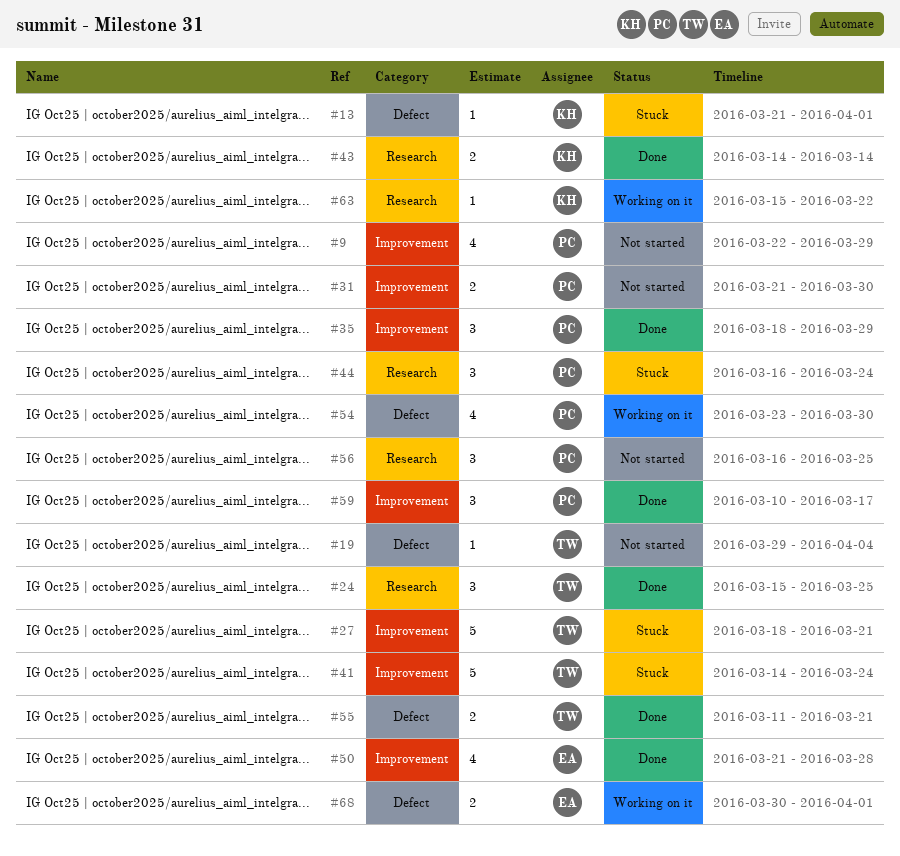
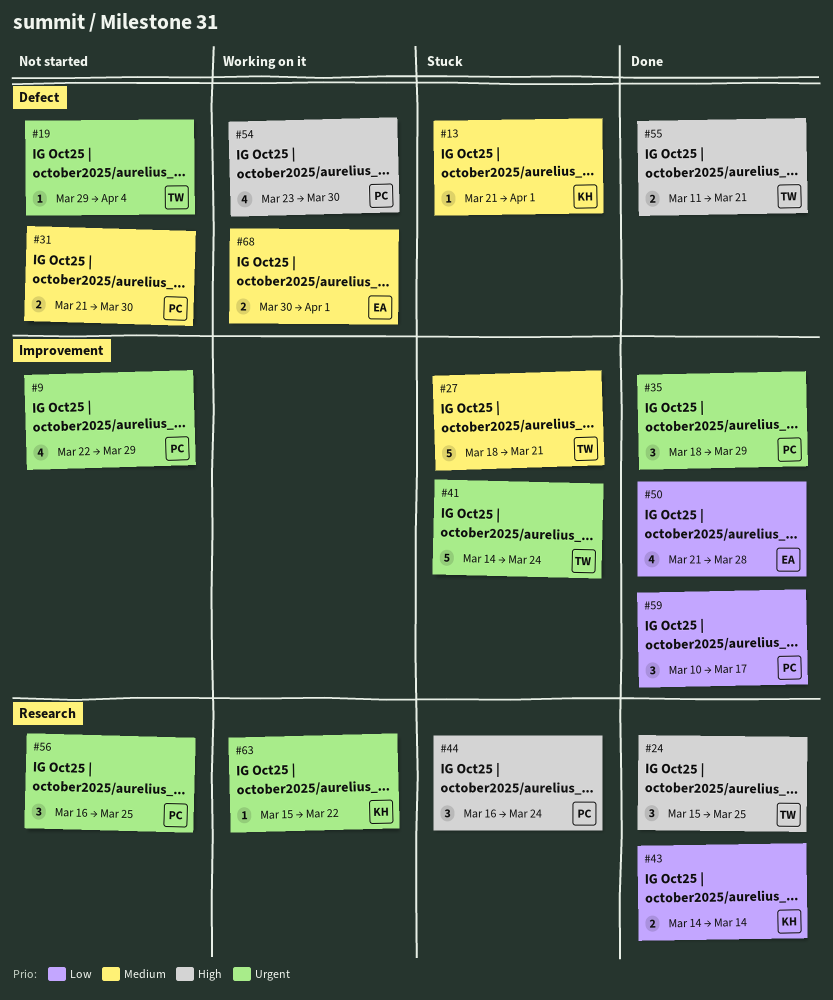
#31, label: Improvement -> Defect

